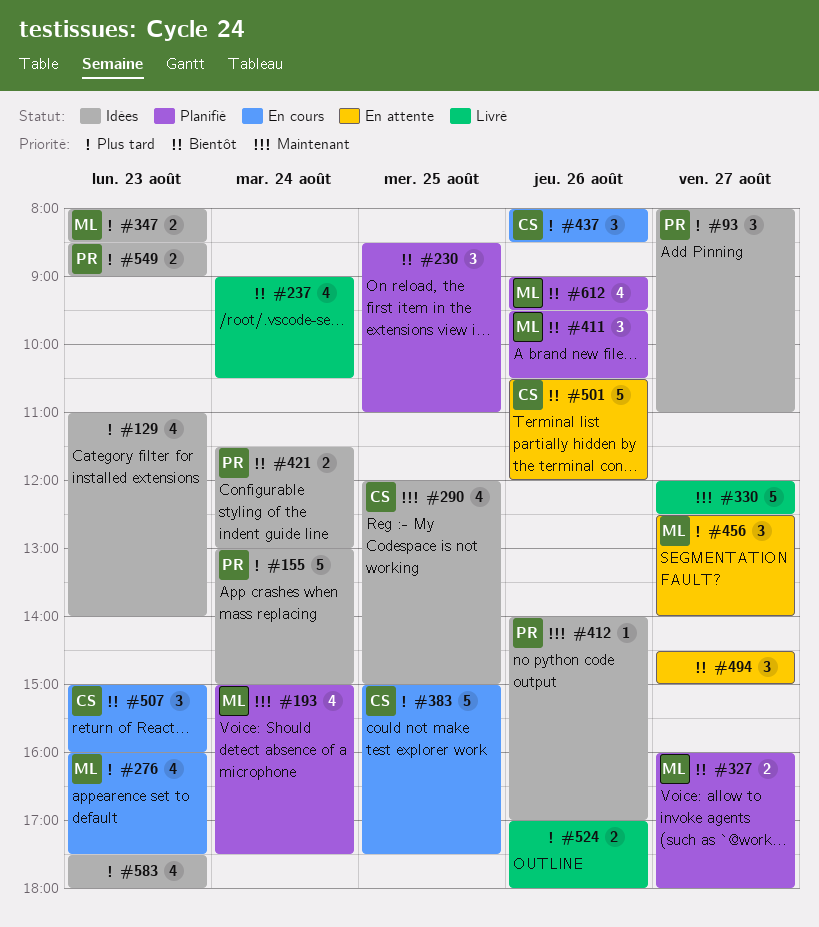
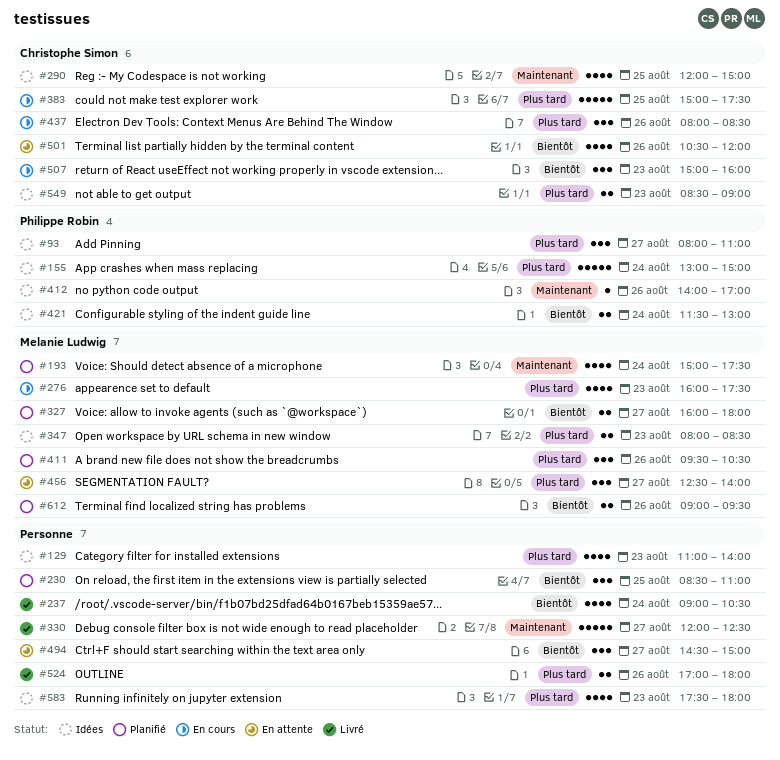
#411, priority: Bientôt -> Plus tard
#501, estimate: 5 -> 4
#549, owner: Philippe Robin -> Christophe Simon
#612, estimate: 4 -> 2

